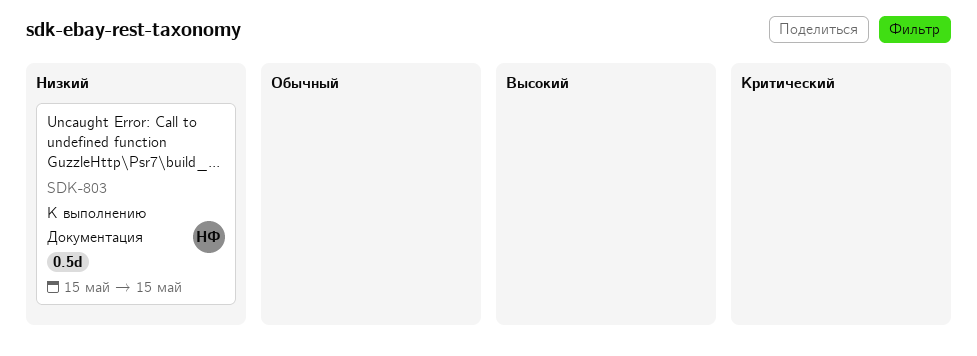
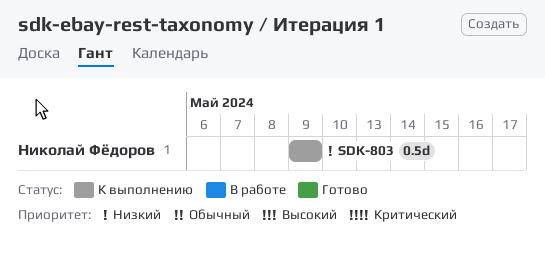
SDK-803, start: May 15 -> May 9
SDK-803, due: May 15 -> May 9

